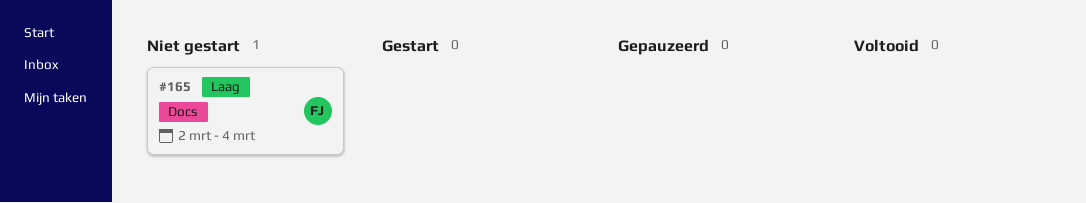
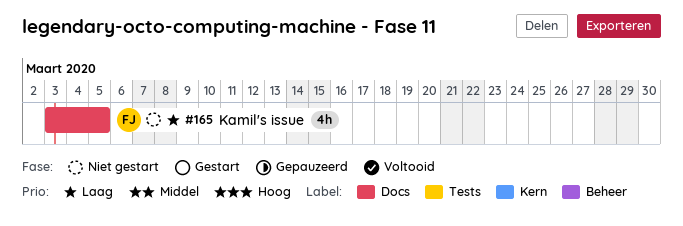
#165, start: Mar 2 -> Mar 3
#165, due: Mar 4 -> Mar 5

